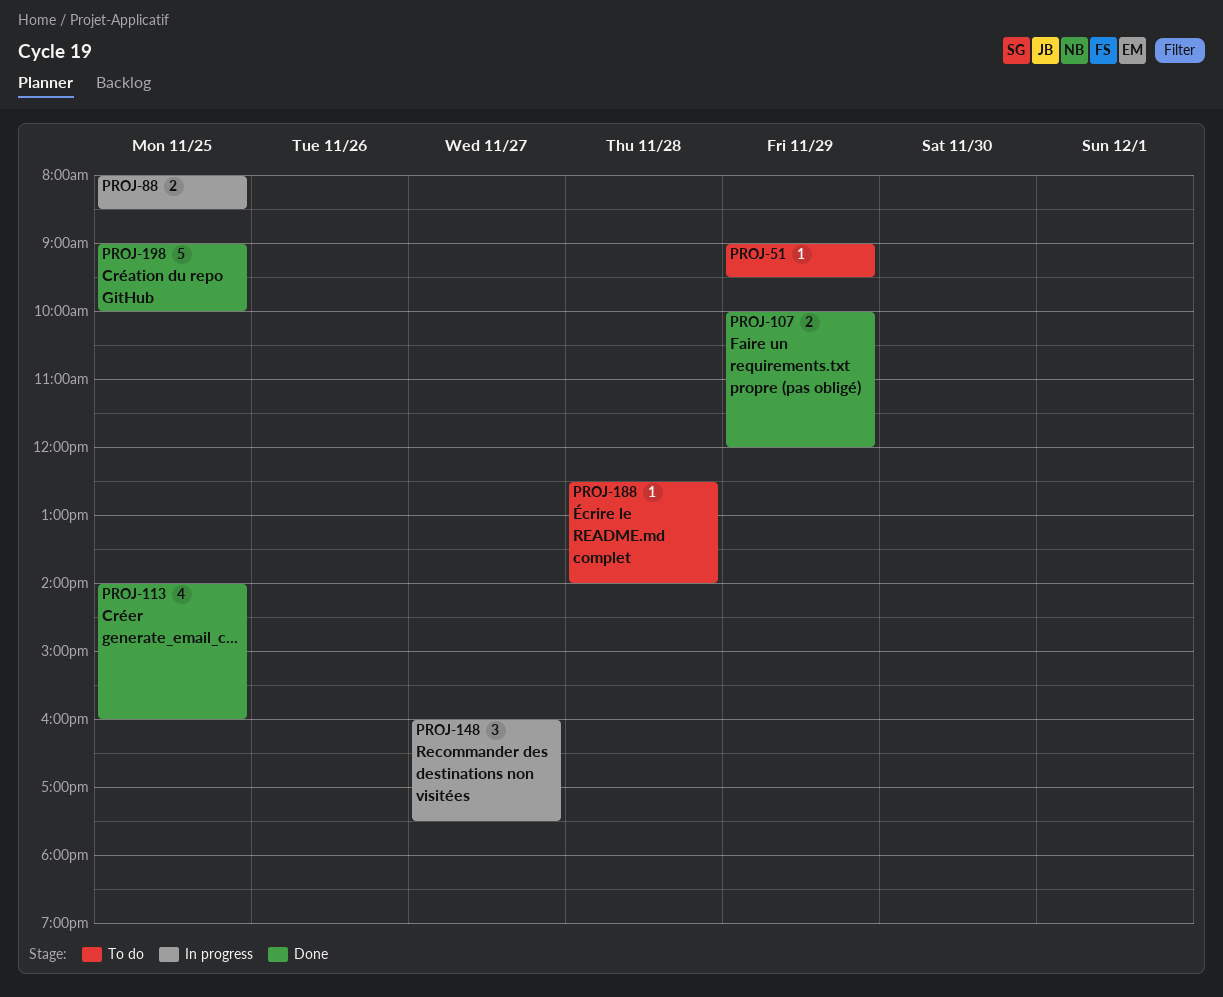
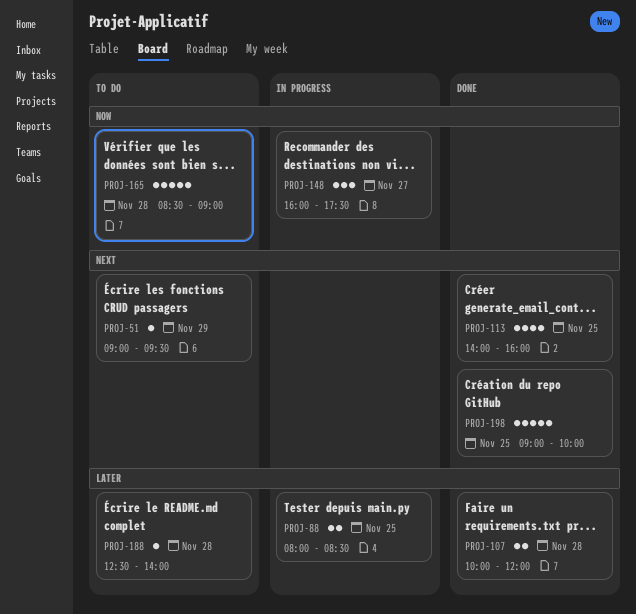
PROJ-107, day: Nov 29 -> Nov 28
PROJ-165: none -> present

